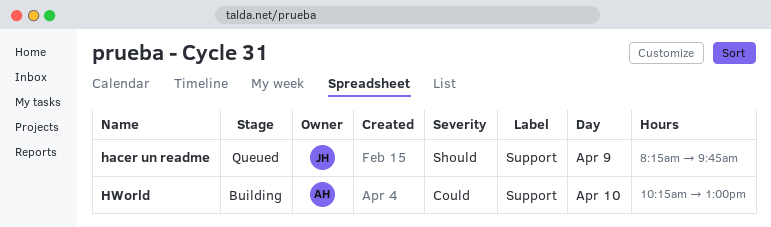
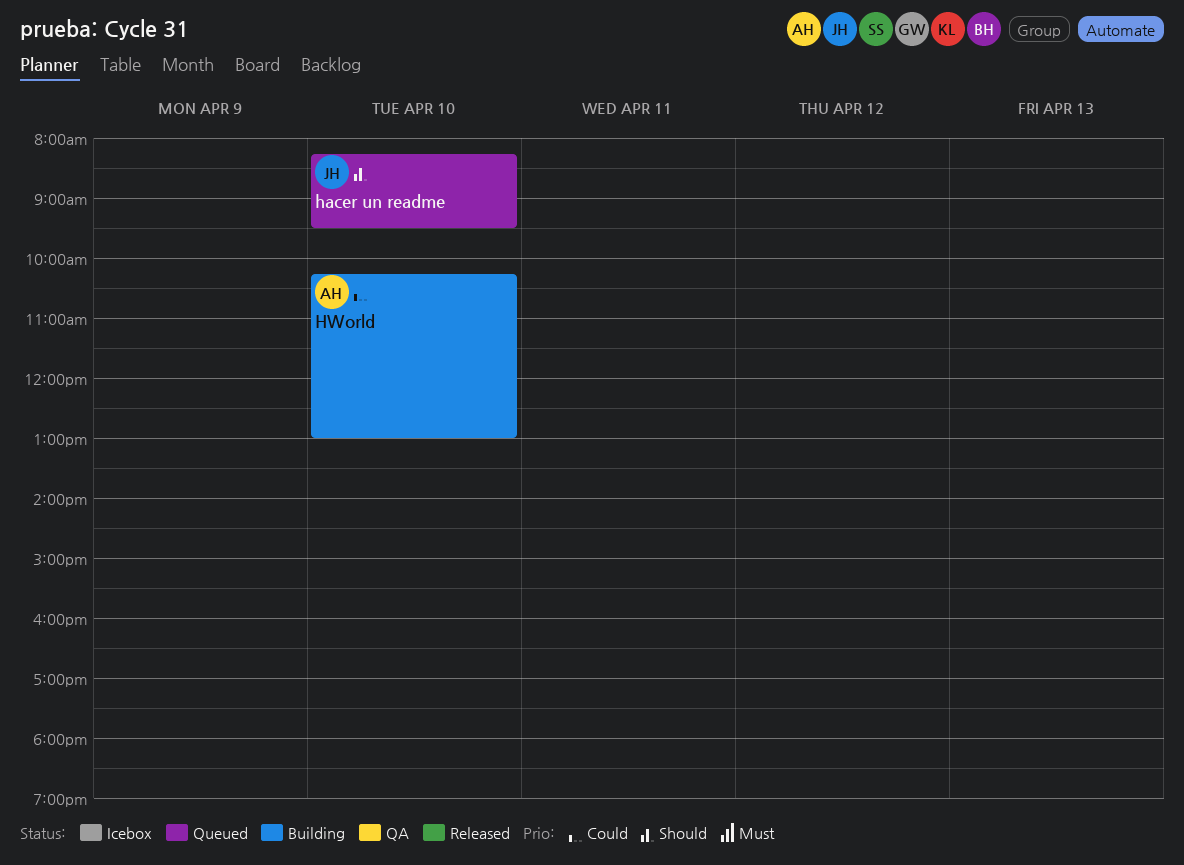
hacer un readme, day: Apr 9 -> Apr 10
hacer un readme, ends: 09:45 -> 09:30

